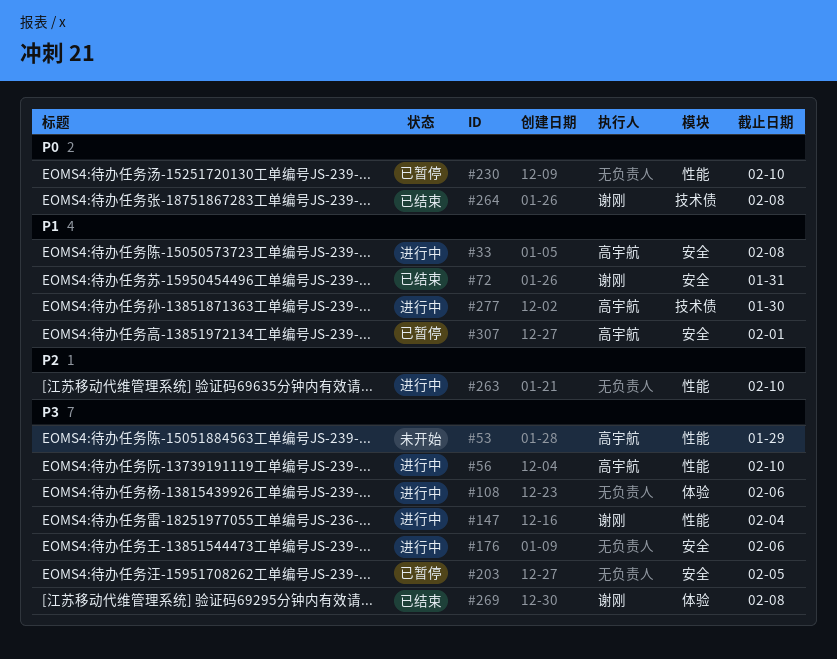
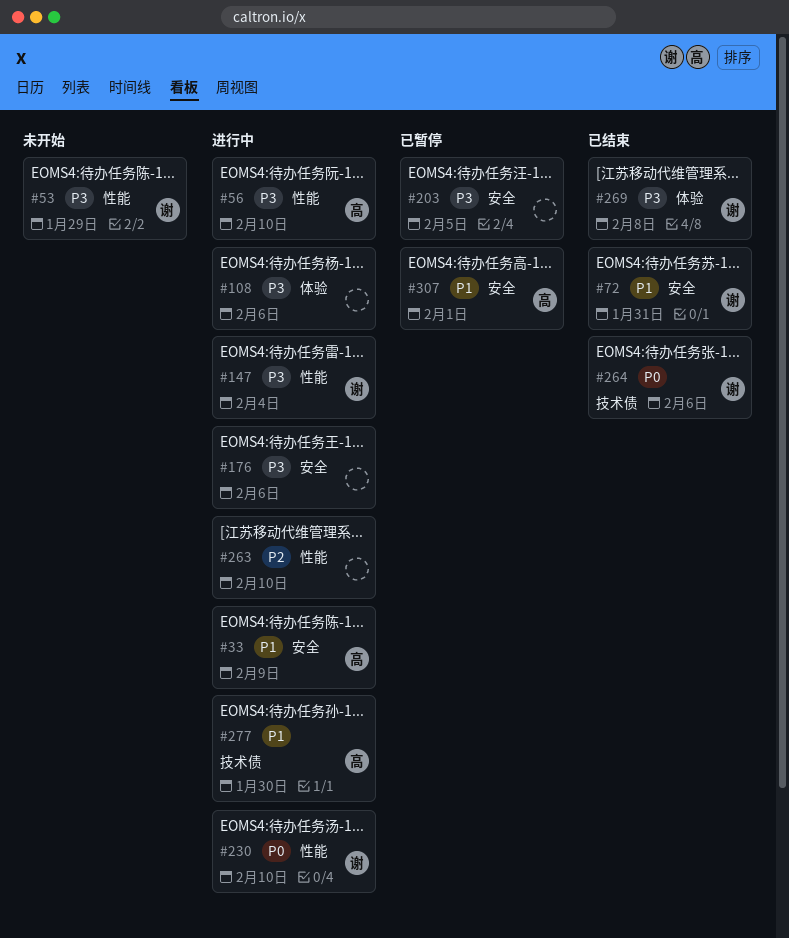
#33, due: Feb 8 -> Feb 9
#53, owner: 高宇航 -> 谢刚
#230, status: 已暂停 -> 进行中
#230, owner: none -> 谢刚
#264, due: Feb 8 -> Feb 6

